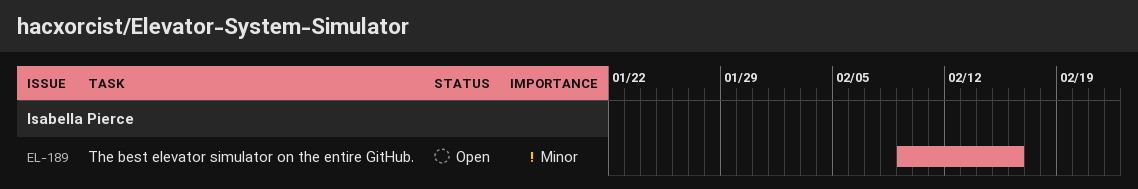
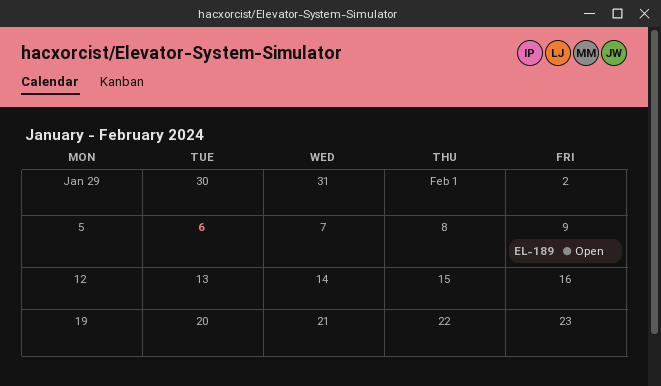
EL-189, due: Feb 16 -> Feb 9

